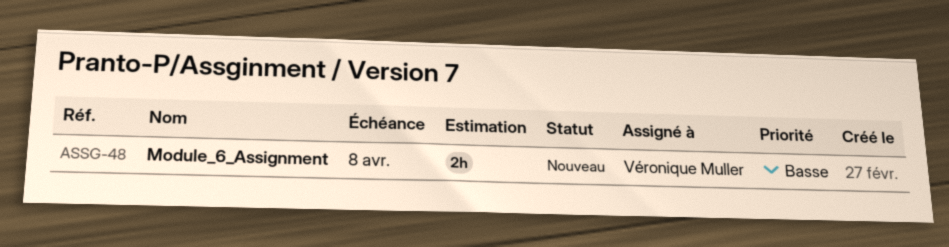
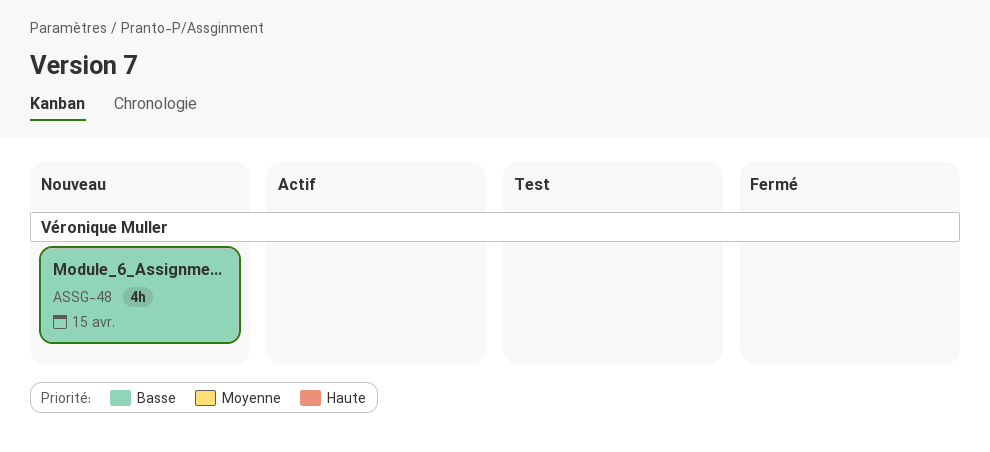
ASSG-48, estimate: 2h -> 4h
ASSG-48, due: Apr 8 -> Apr 15

